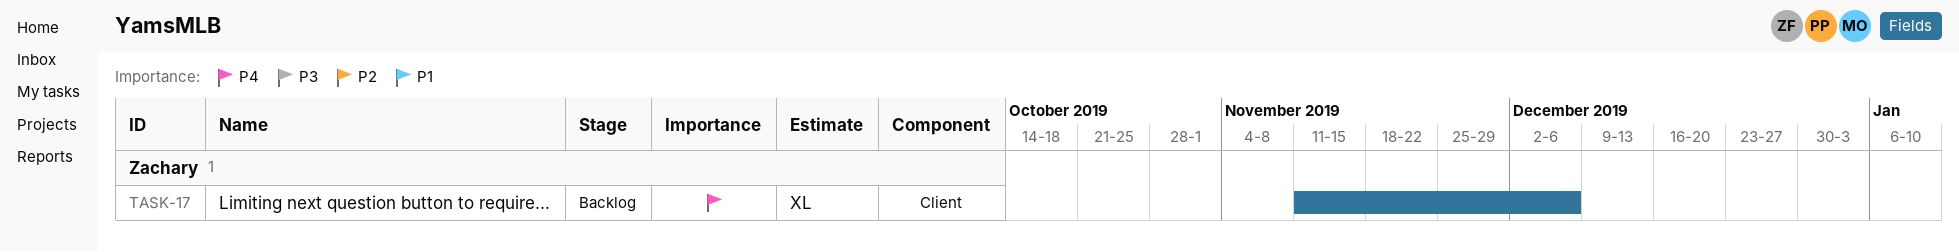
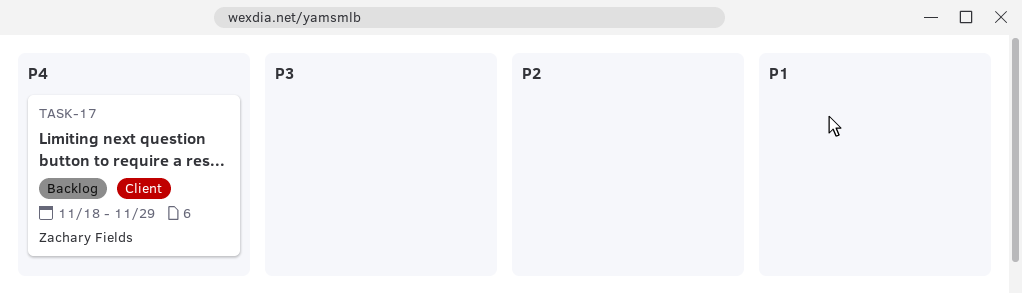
TASK-17, start: Nov 11 -> Nov 18
TASK-17, due: Dec 6 -> Nov 29

